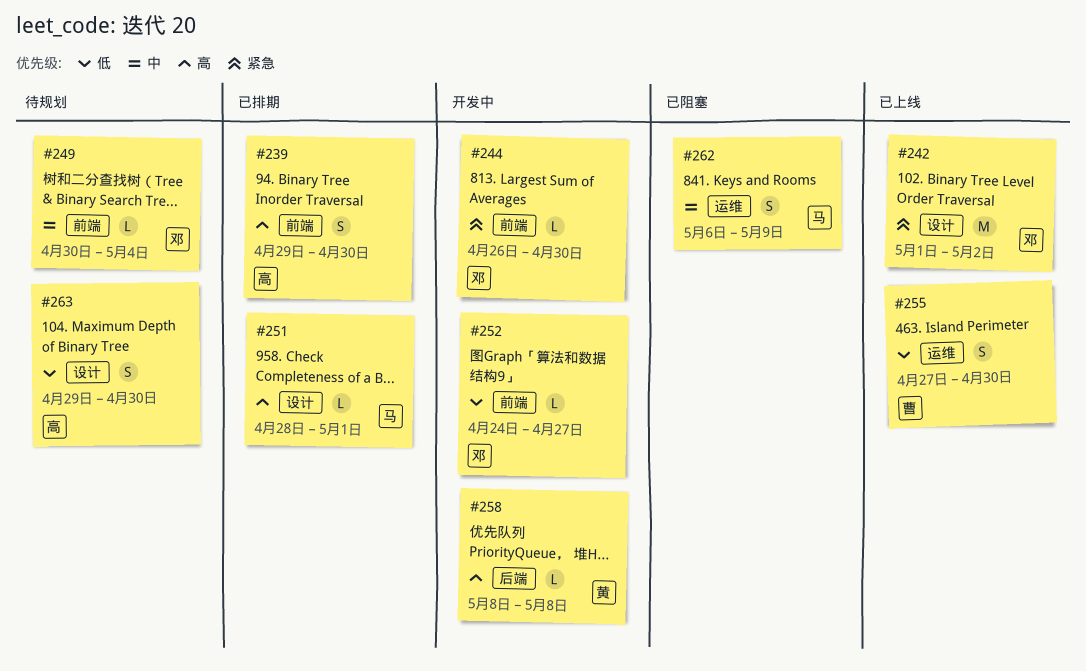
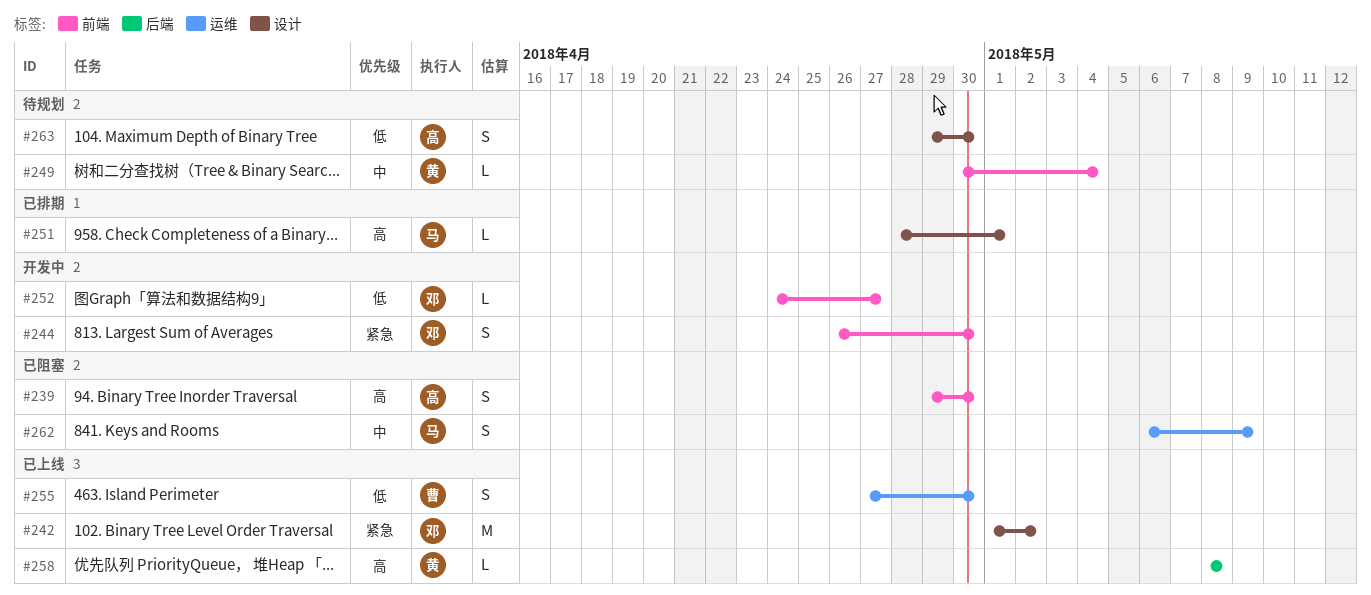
#239, status: 已排期 -> 已阻塞
#244, estimate: L -> S
#249, owner: 邓 -> 黄
#258, status: 开发中 -> 已上线

